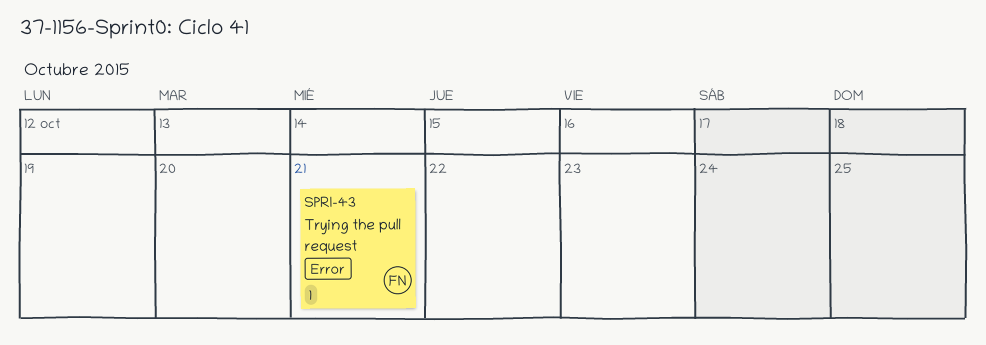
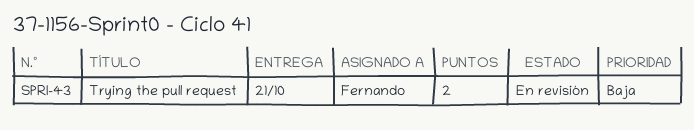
SPRI-43, estimate: 1 -> 2

